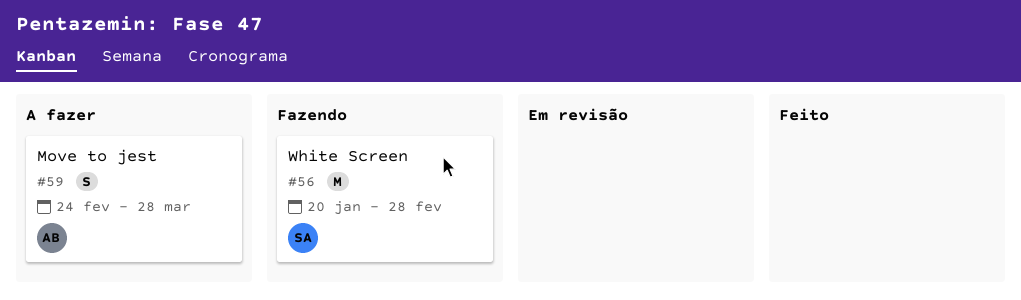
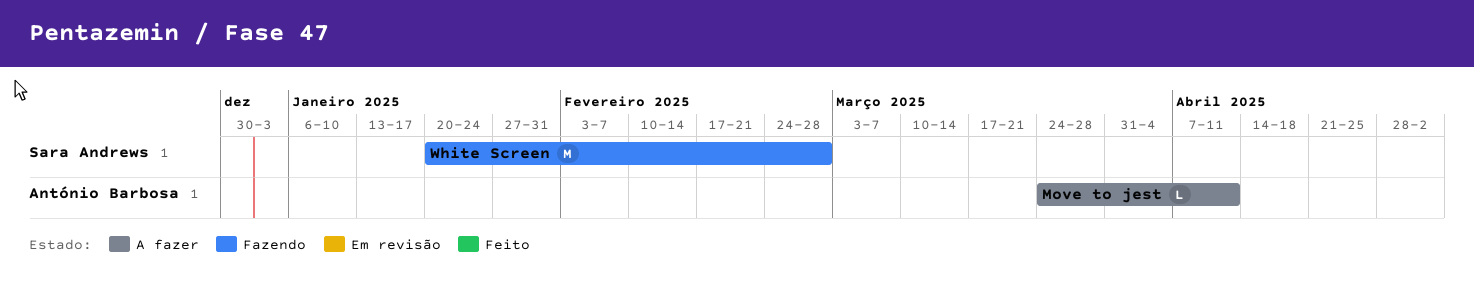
Move to jest, estimate: S -> L
Move to jest, start: Feb 24 -> Mar 24
Move to jest, due: Mar 28 -> Apr 11

